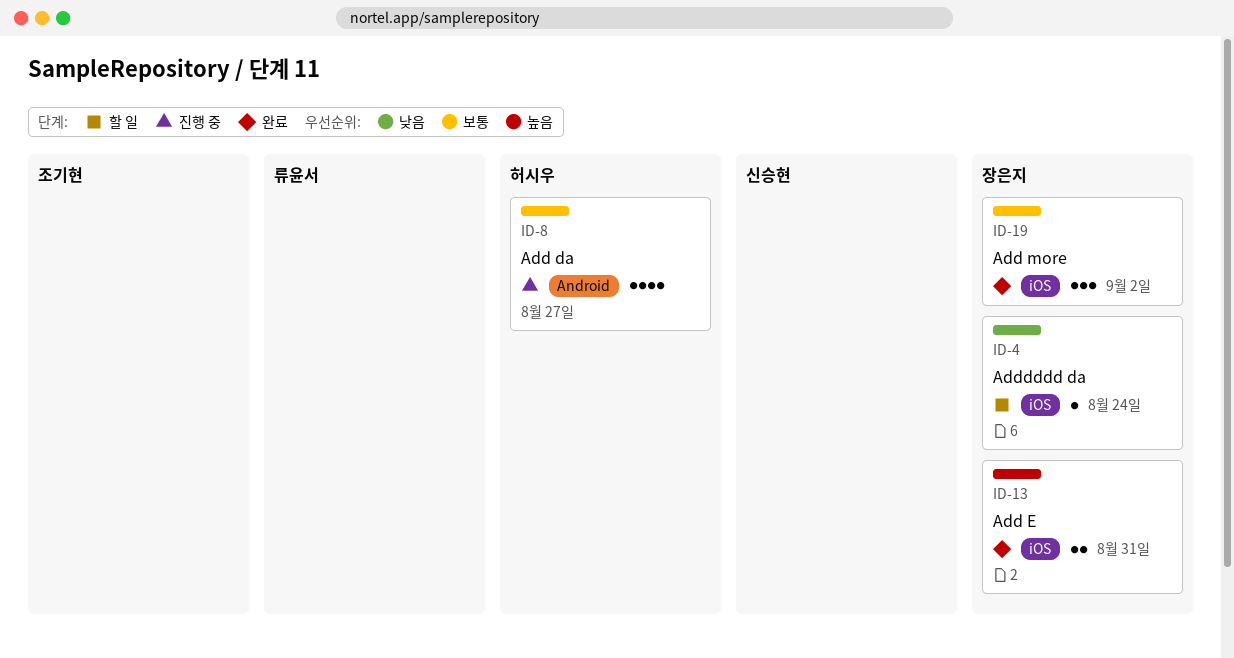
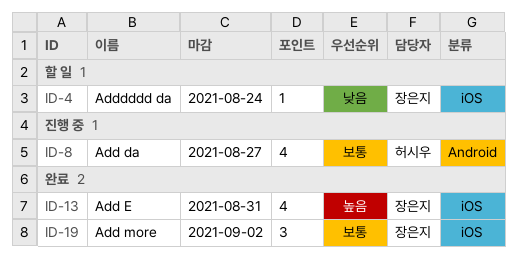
ID-13, estimate: 2 -> 4

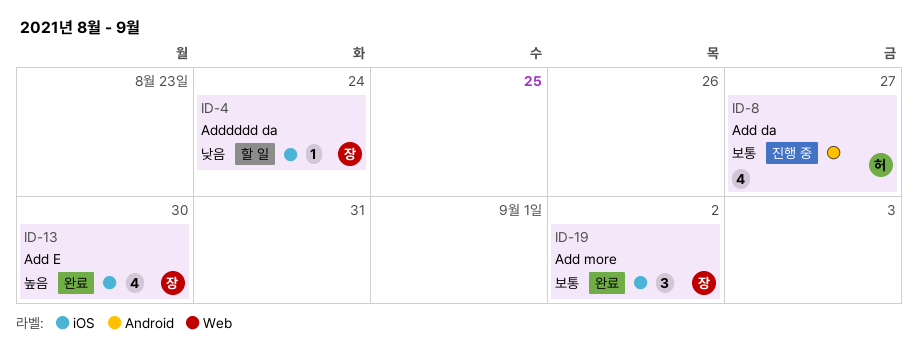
ID-13, due: Aug 31 -> Aug 30

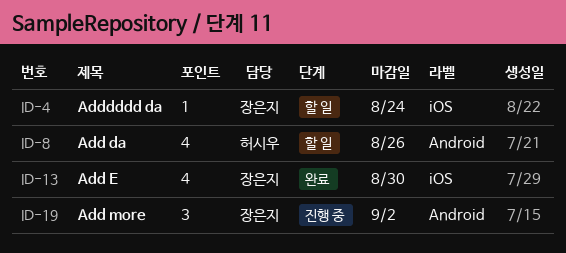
ID-8, status: 진행 중 -> 할 일
ID-8, due: Aug 27 -> Aug 26
ID-19, status: 완료 -> 진행 중
ID-19, label: iOS -> Android

